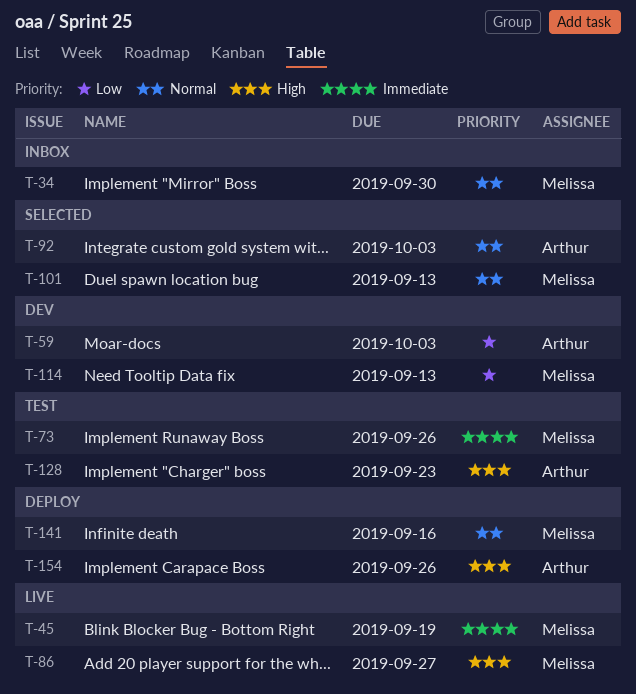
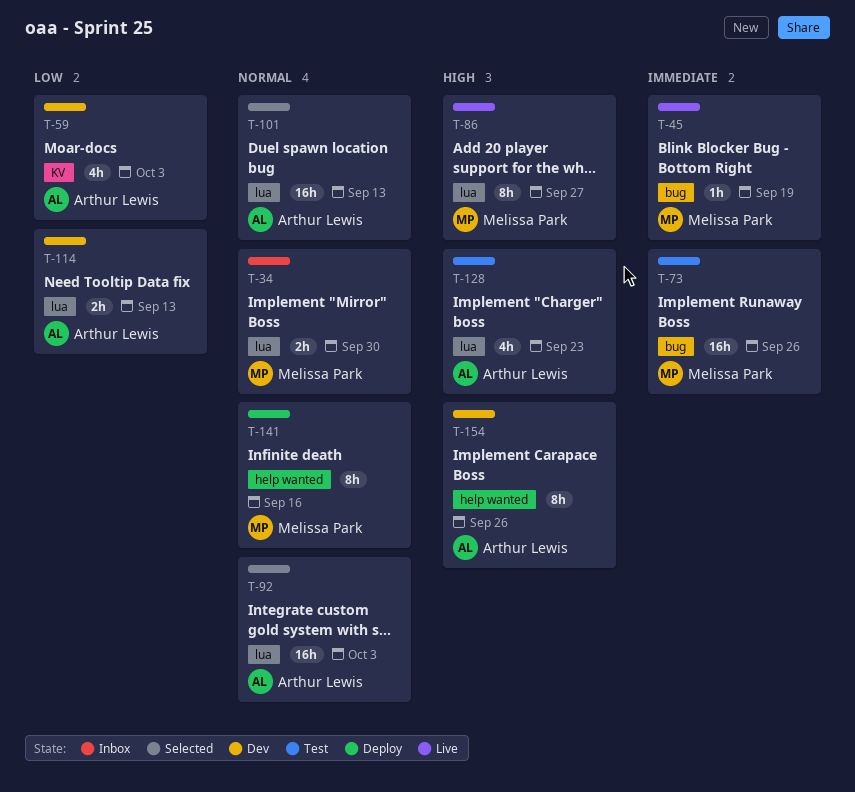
T-101, owner: Melissa Park -> Arthur Lewis
T-114, owner: Melissa Park -> Arthur Lewis
T-154, status: Deploy -> Dev

